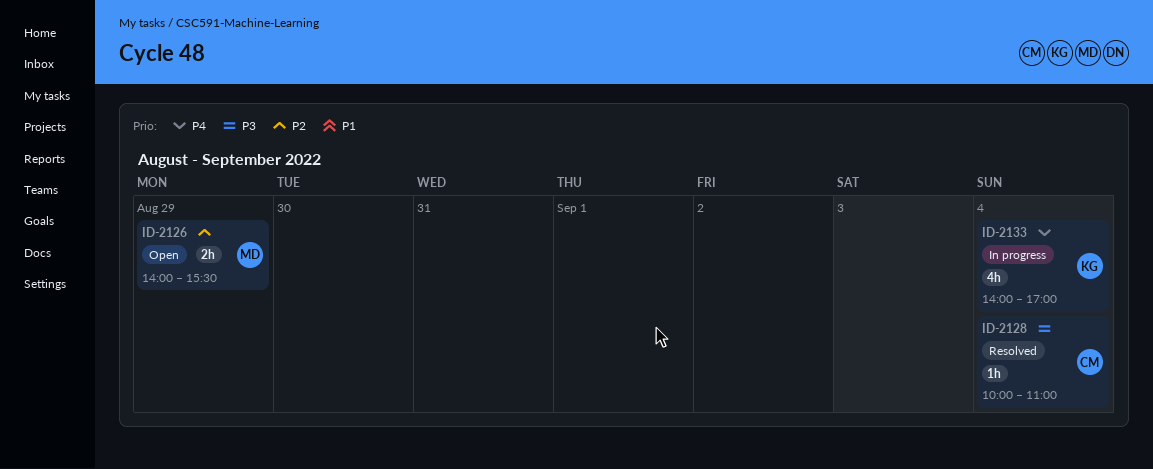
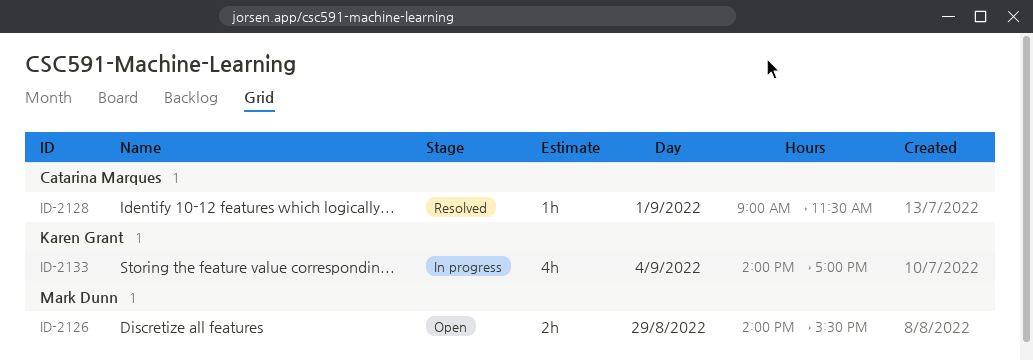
ID-2128, day: Sep 4 -> Sep 1
ID-2128, begins: 10:00 -> 09:00
ID-2128, ends: 11:00 -> 11:30

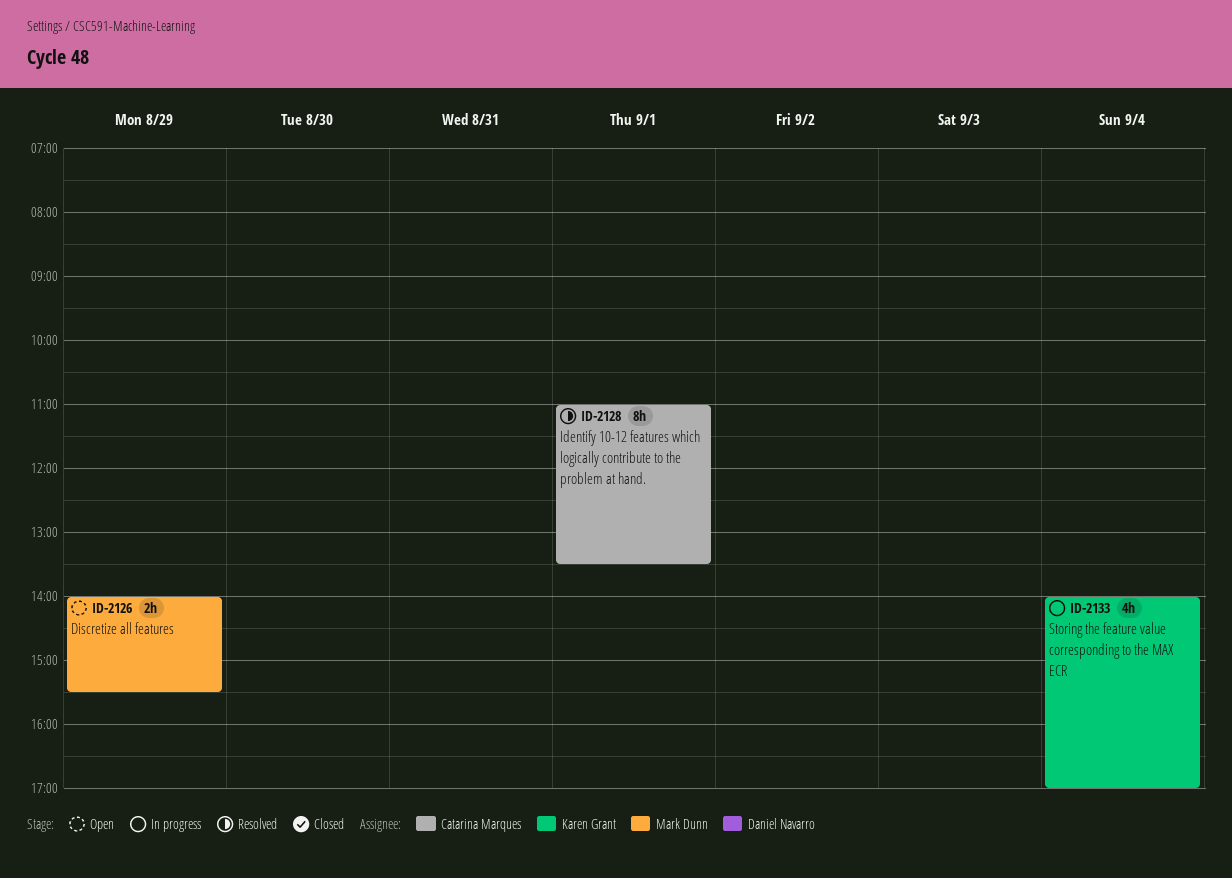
ID-2128, estimate: 1h -> 8h
ID-2128, begins: 09:00 -> 11:00
ID-2128, ends: 11:30 -> 13:30

